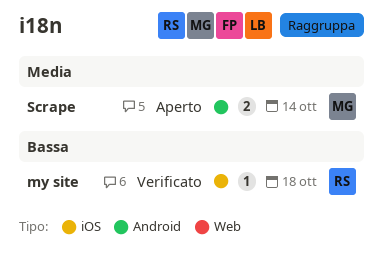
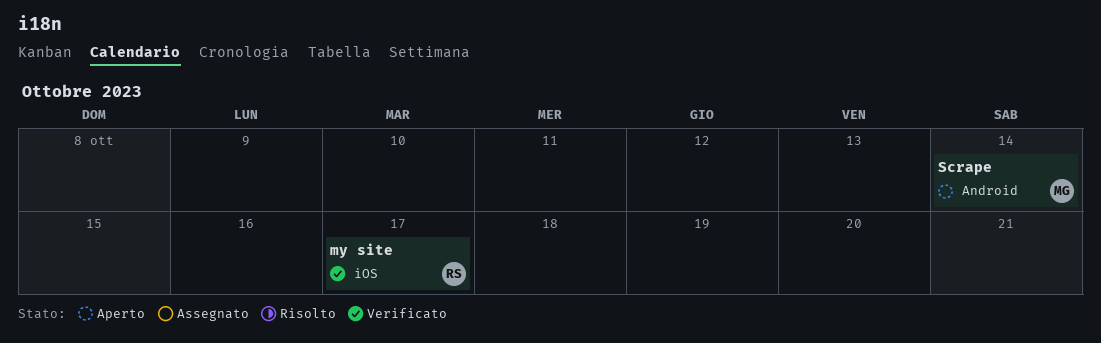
my site, due: Oct 18 -> Oct 17

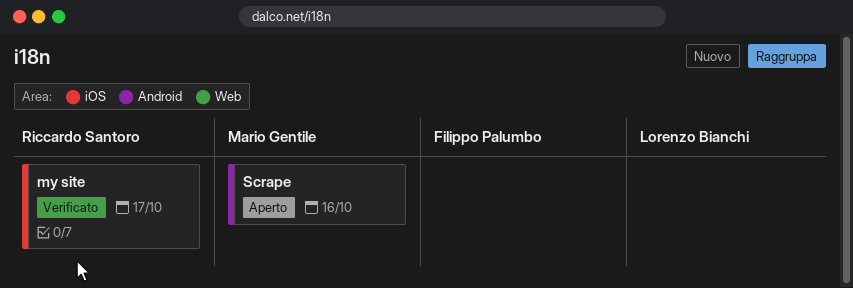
Scrape, due: Oct 14 -> Oct 16

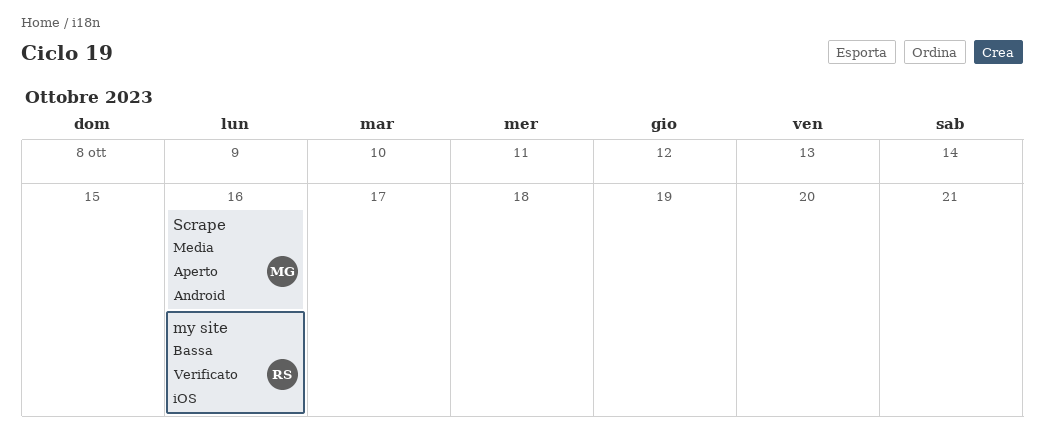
my site, due: Oct 17 -> Oct 16

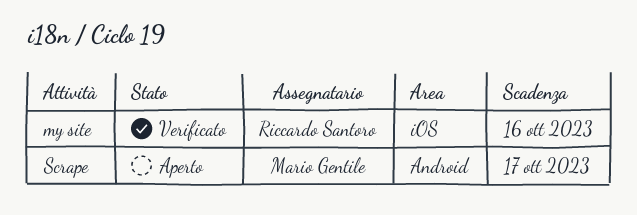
Scrape, due: Oct 16 -> Oct 17

